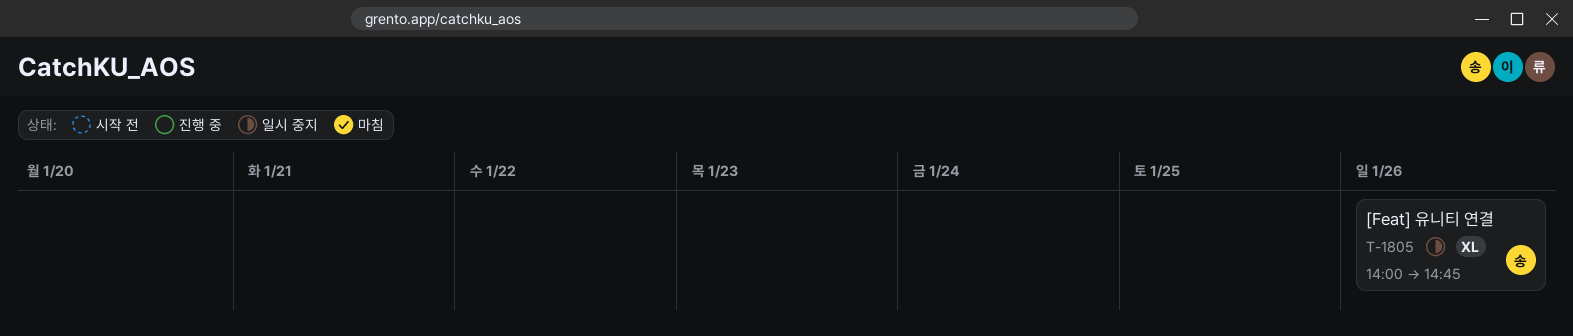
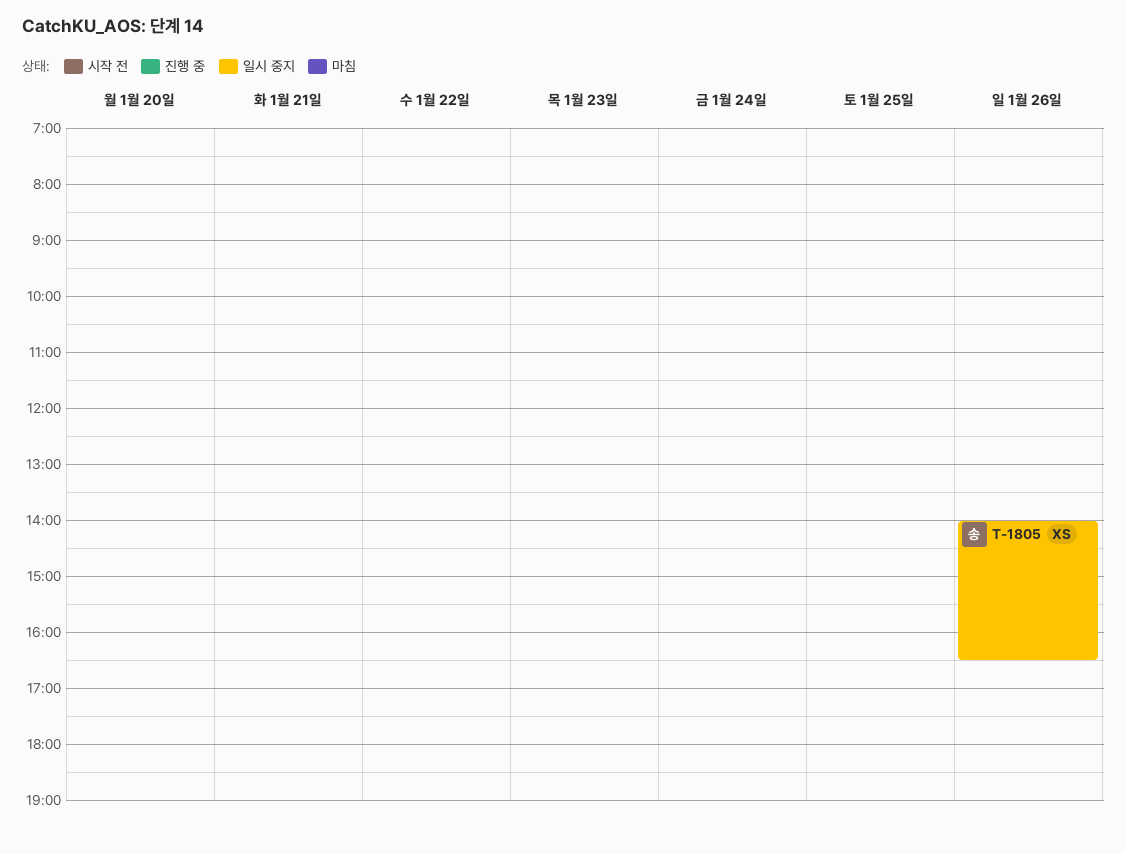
T-1805, estimate: XL -> XS
T-1805, ends: 14:45 -> 16:30

